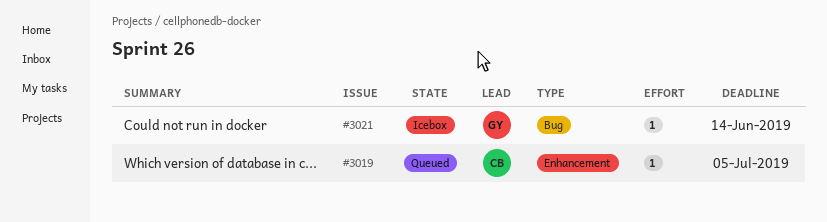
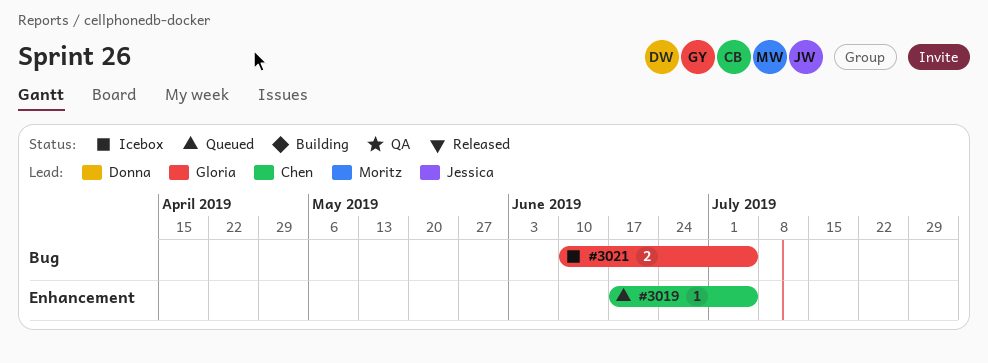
#3021, estimate: 1 -> 2
#3021, due: Jun 14 -> Jul 5

